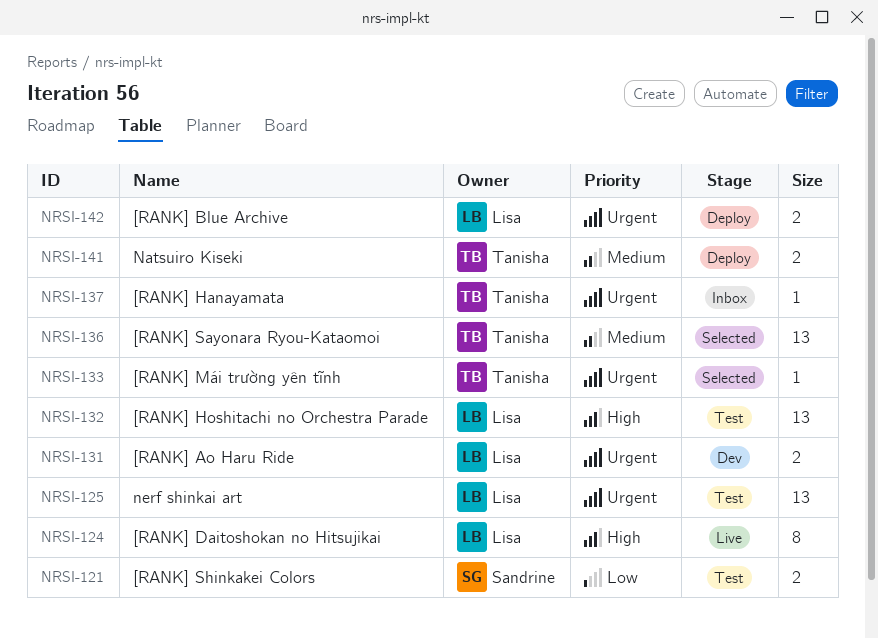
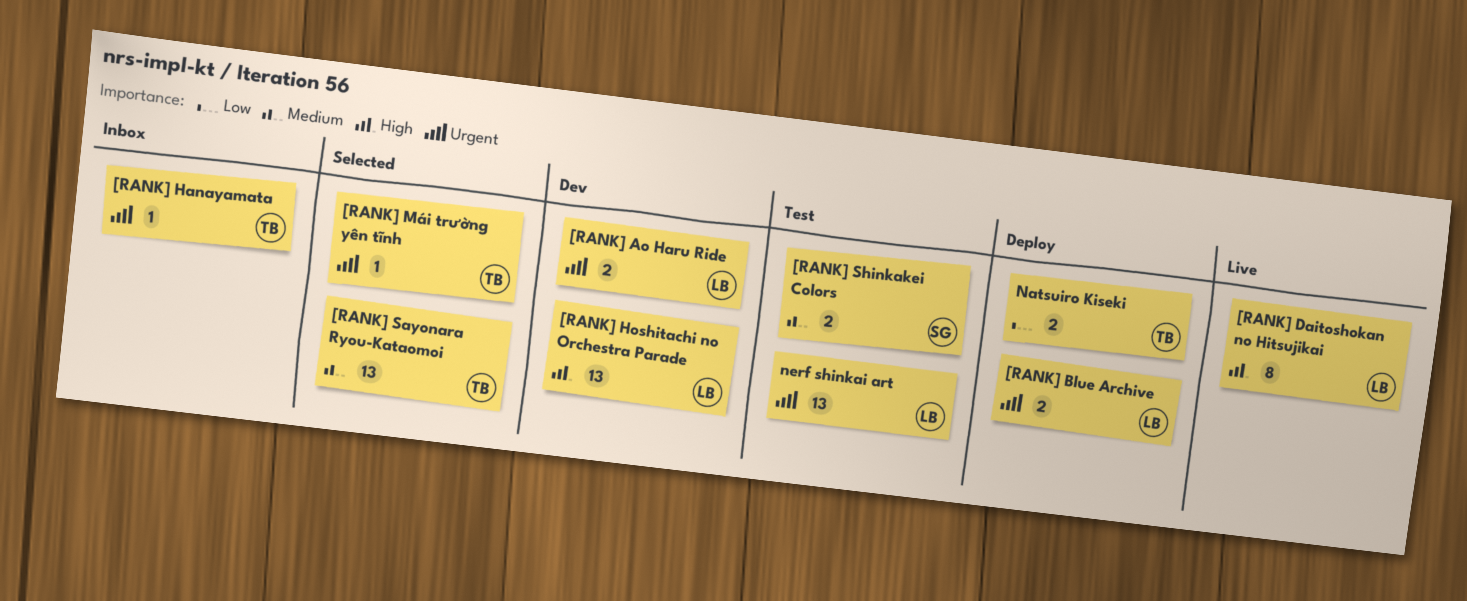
[RANK] Hoshitachi no Orchestra Parade, status: Test -> Dev
[RANK] Shinkakei Colors, priority: Low -> Medium
Natsuiro Kiseki, priority: Medium -> Low

